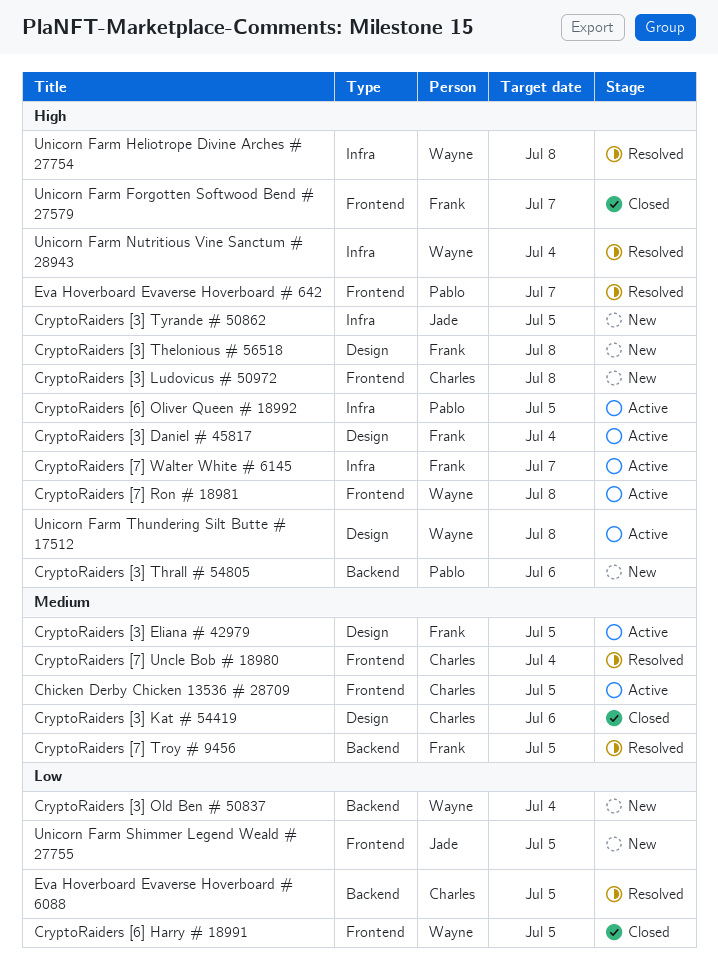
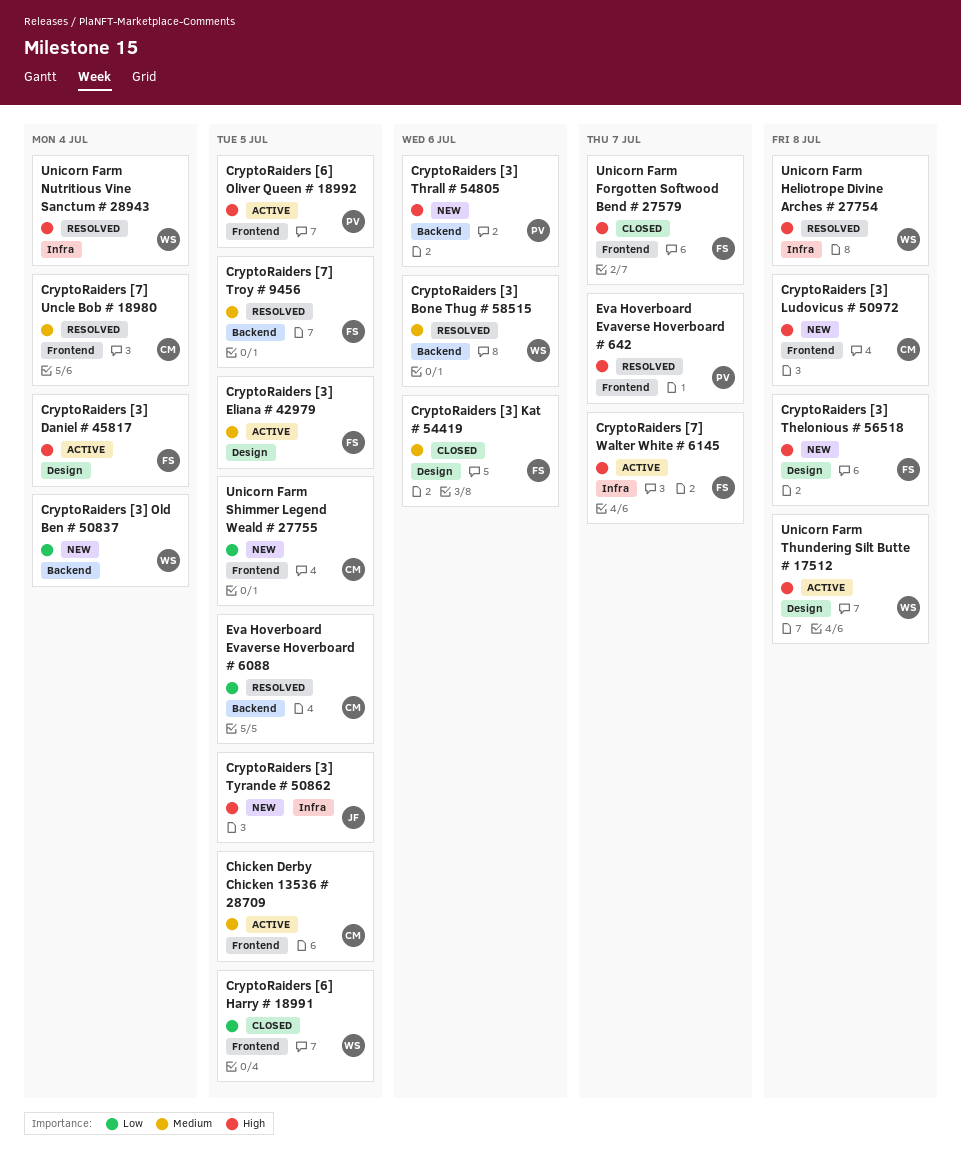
CryptoRaiders [3] Bone Thug # 58515: none -> present
CryptoRaiders [3] Kat # 54419, owner: Charles -> Frank
CryptoRaiders [6] Oliver Queen # 18992, label: Infra -> Frontend
CryptoRaiders [7] Ron # 18981: present -> none
Unicorn Farm Shimmer Legend Weald # 27755, owner: Jade -> Charles

